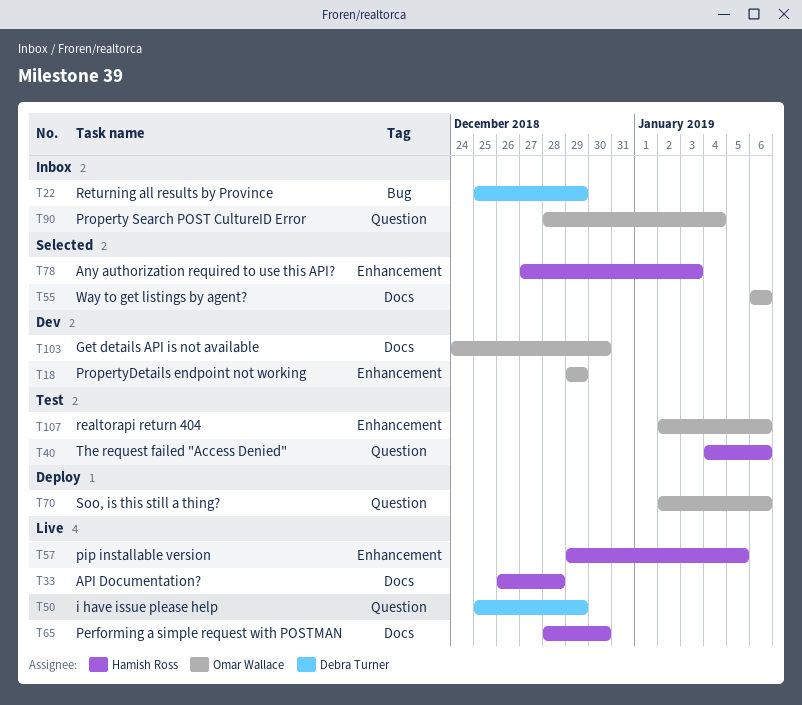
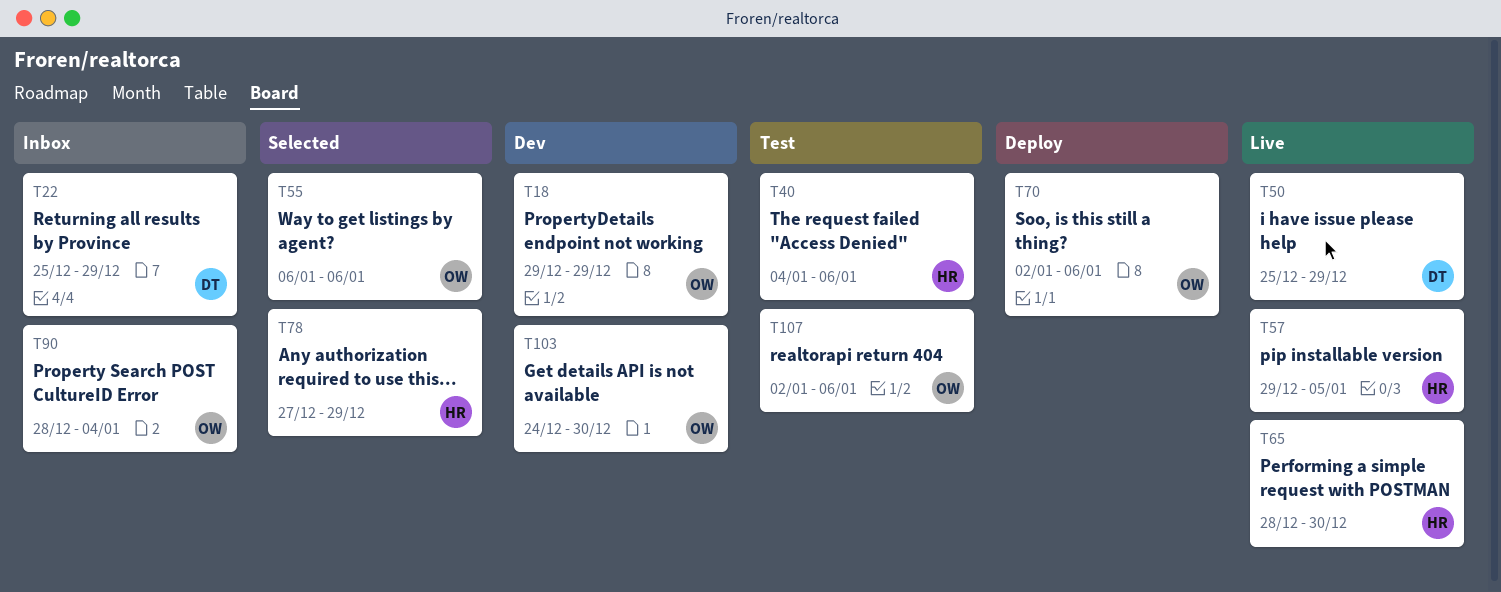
T33: present -> none
T78, due: Jan 3 -> Dec 29

